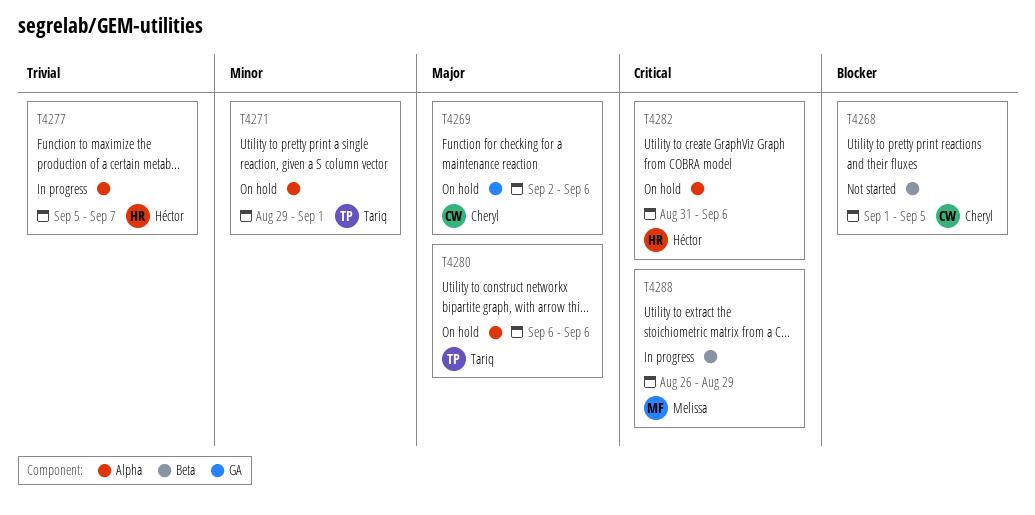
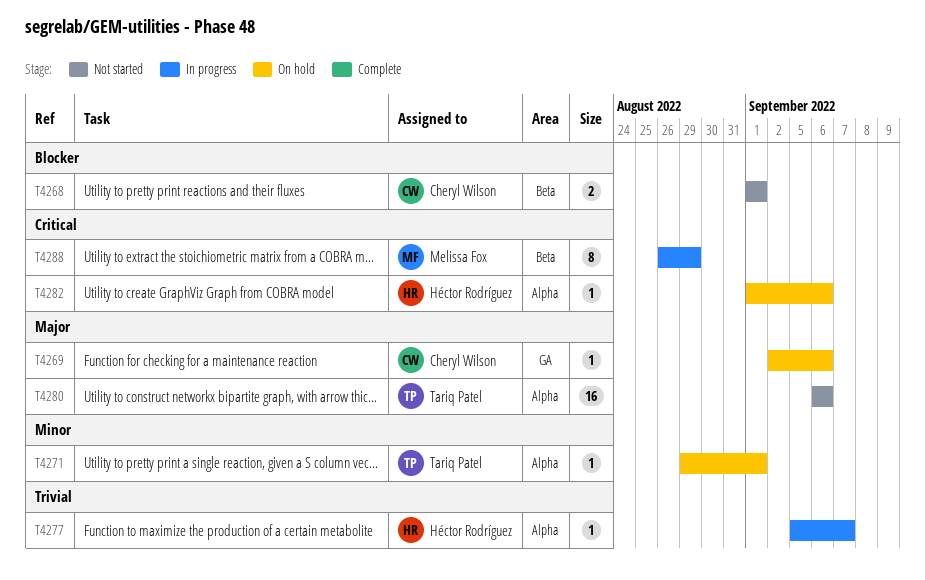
T4268, due: Sep 5 -> Sep 1
T4280, status: On hold -> Not started
T4282, start: Aug 31 -> Sep 1

